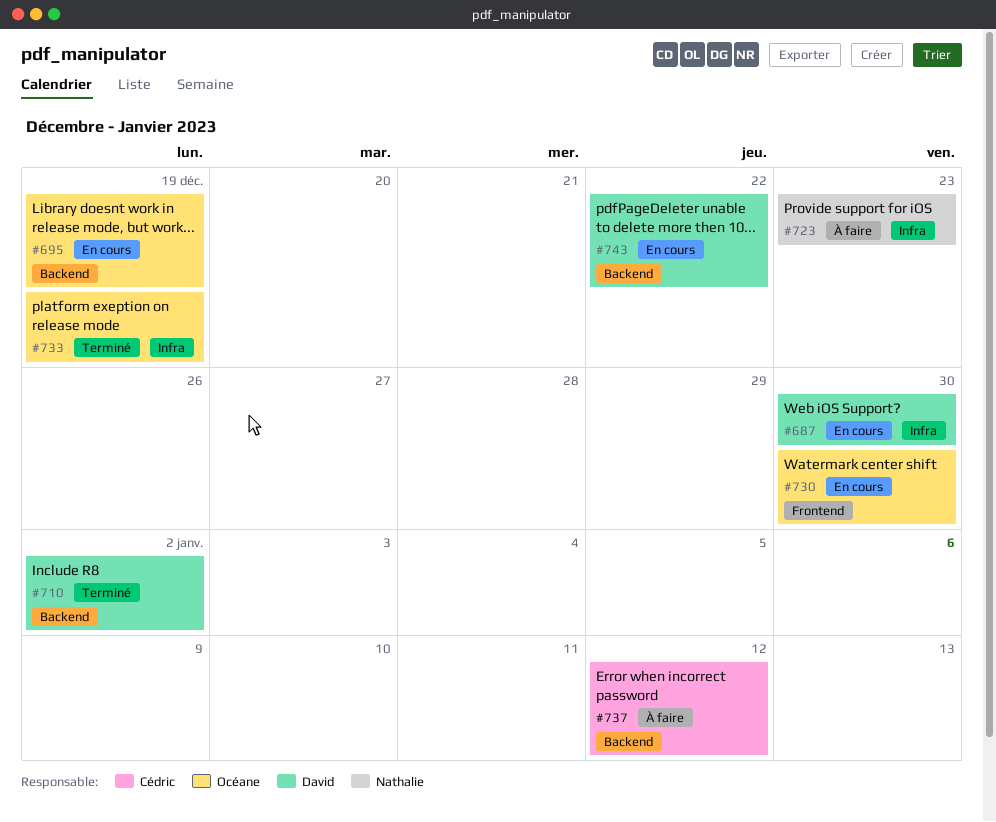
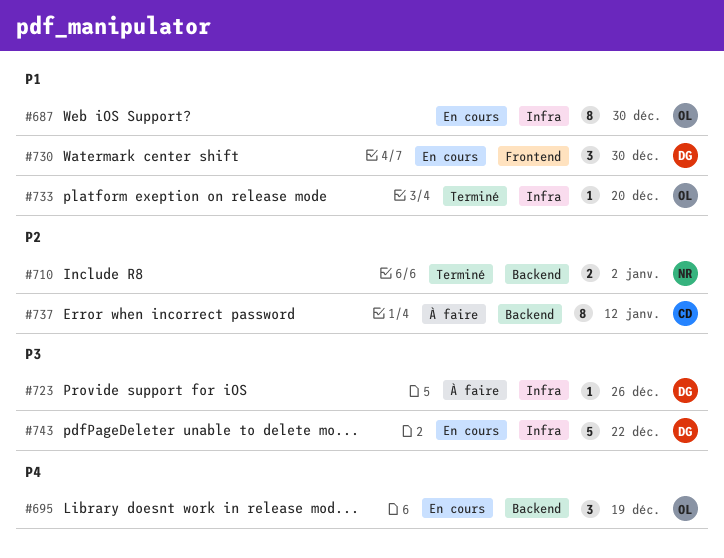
#687, owner: David -> Océane
#710, owner: David -> Nathalie
#723, owner: Nathalie -> David
#723, due: Dec 23 -> Dec 26
#730, owner: Océane -> David
#733, due: Dec 19 -> Dec 20
#743, label: Backend -> Infra

